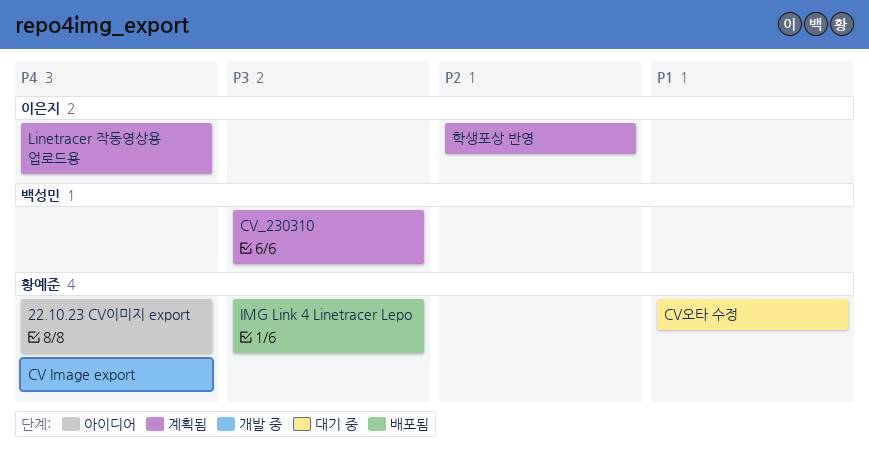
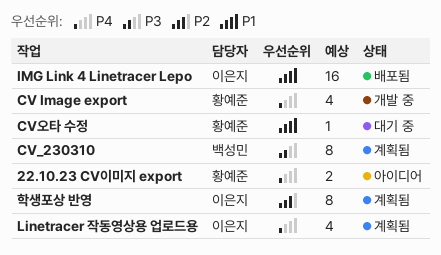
IMG Link 4 Linetracer Lepo, owner: 황예준 -> 이은지
IMG Link 4 Linetracer Lepo, priority: P3 -> P1

